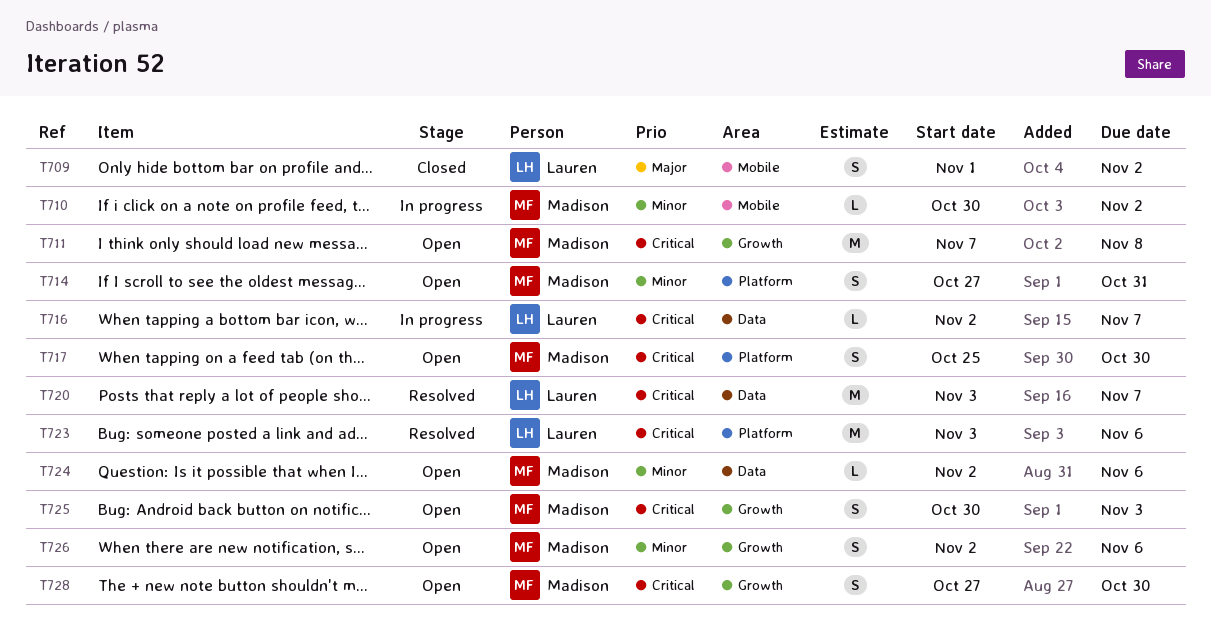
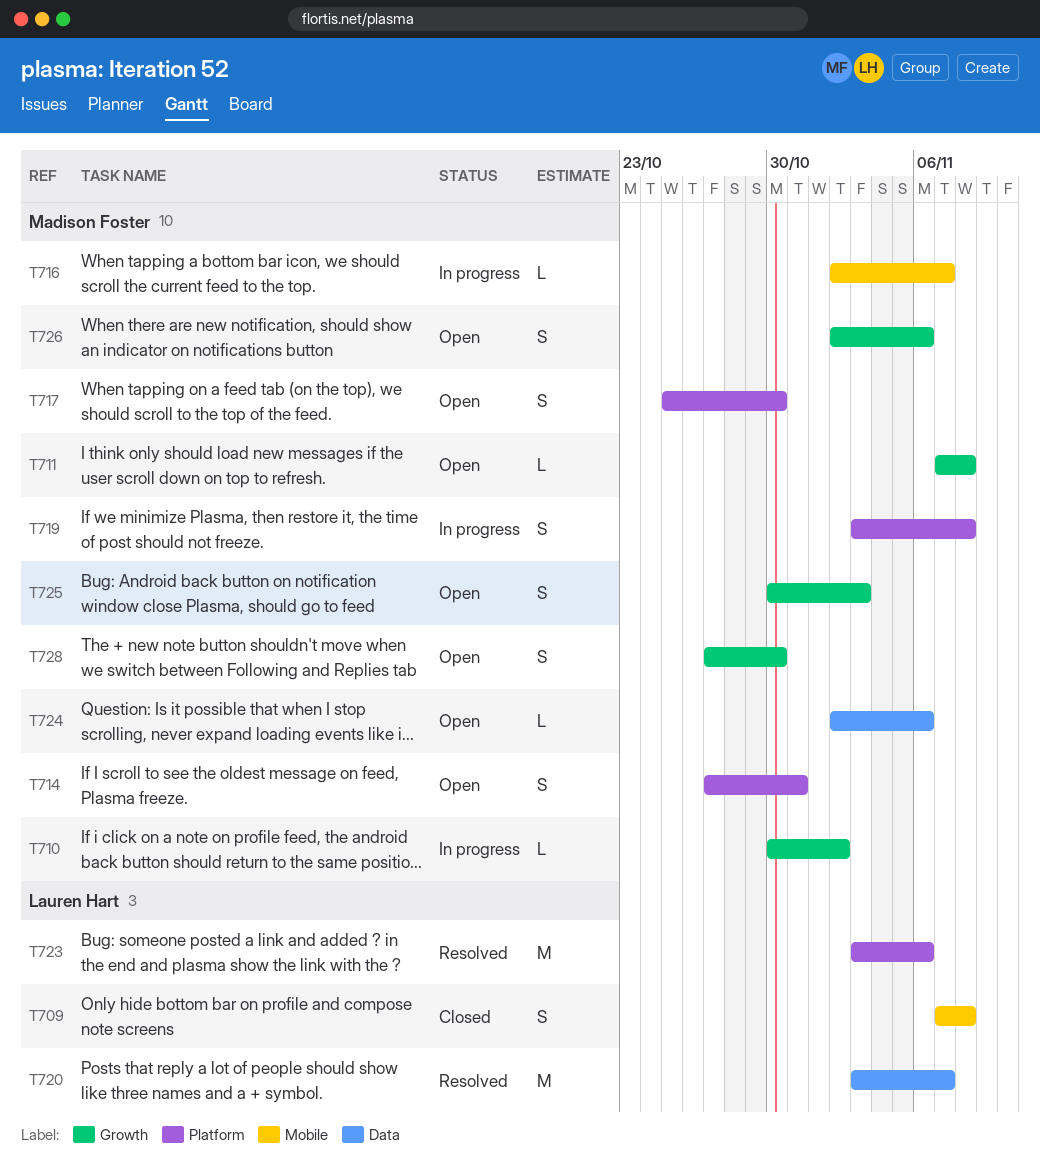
T709, start: Nov 1 -> Nov 7
T709, due: Nov 2 -> Nov 8
T710, label: Mobile -> Growth
T711, estimate: M -> L
T716, owner: Lauren Hart -> Madison Foster
T716, label: Data -> Mobile
T719: none -> present

